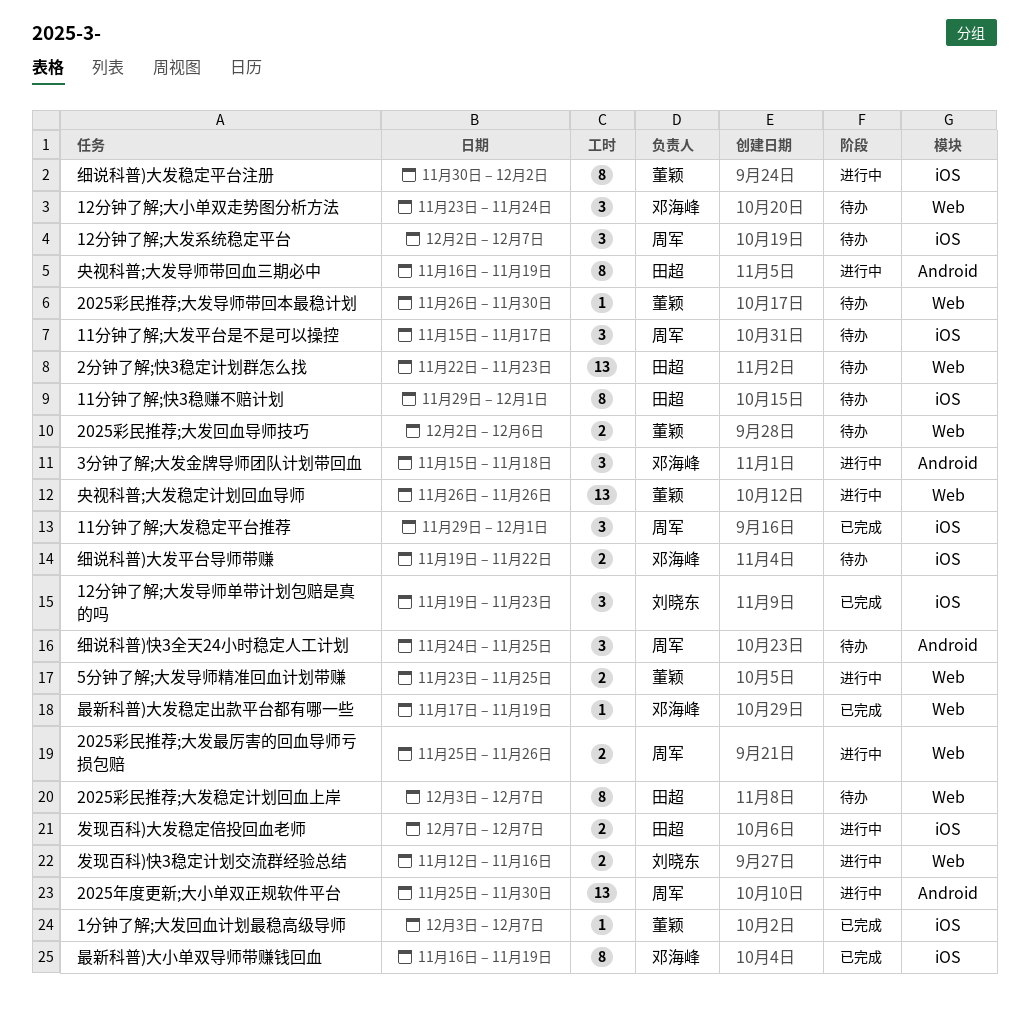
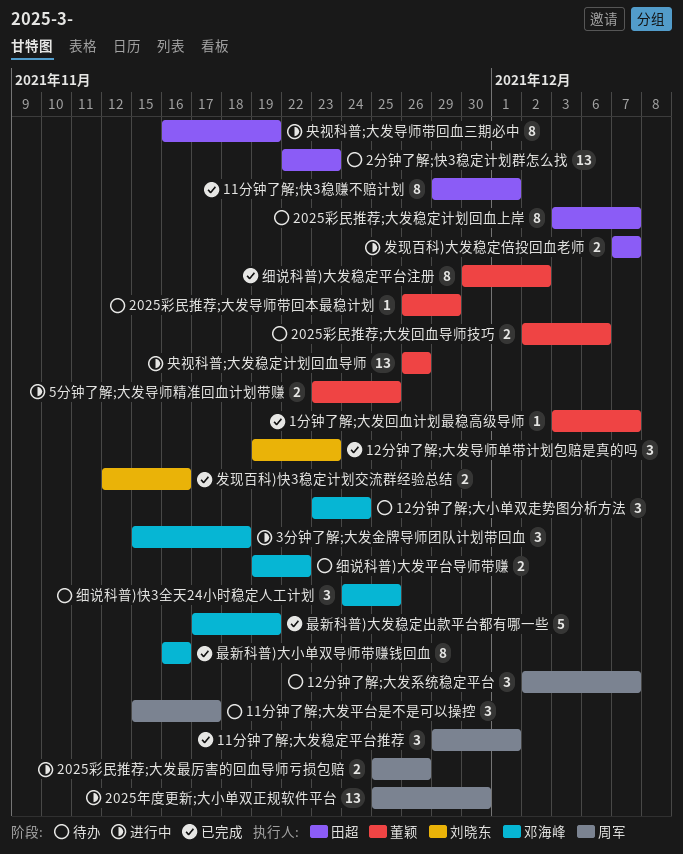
11分钟了解;快3稳赚不赔计划, status: 待办 -> 已完成
2025彩民推荐;大发导师带回本最稳计划, due: Nov 30 -> Nov 29
发现百科)快3稳定计划交流群经验总结, status: 进行中 -> 已完成
最新科普)大发稳定出款平台都有哪一些, estimate: 1 -> 5
最新科普)大小单双导师带赚钱回血, due: Nov 19 -> Nov 16
细说科普)大发稳定平台注册, status: 进行中 -> 已完成
细说科普)快3全天24小时稳定人工计划, owner: 周军 -> 邓海峰

